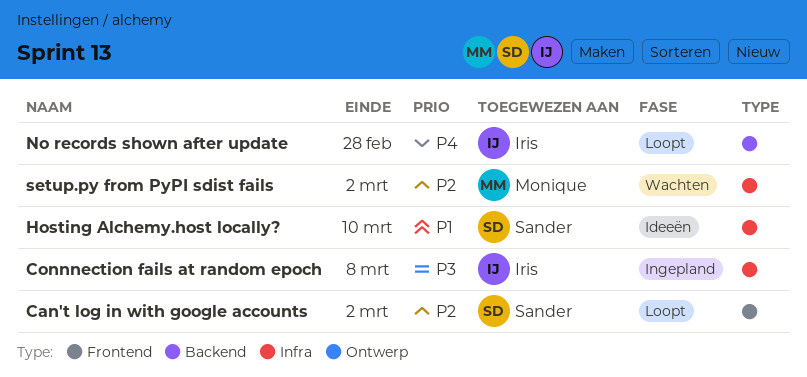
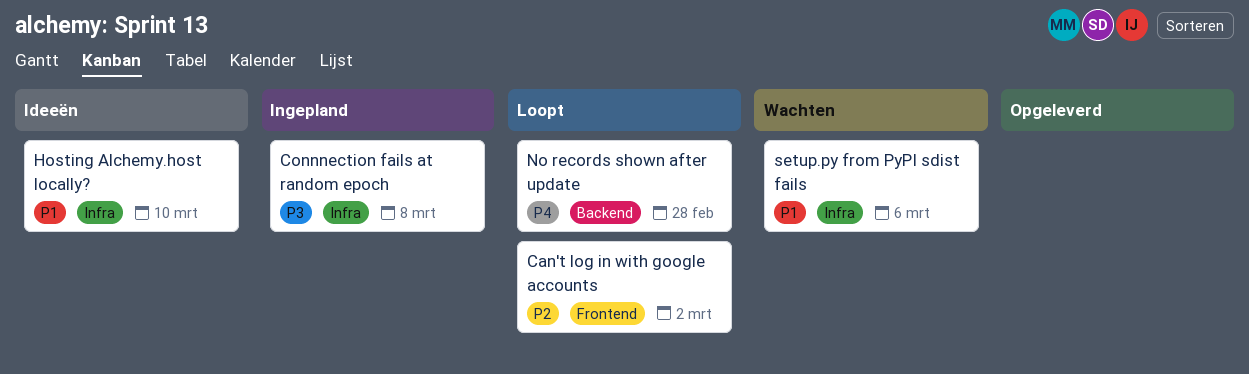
setup.py from PyPI sdist fails, priority: P2 -> P1
setup.py from PyPI sdist fails, due: Mar 2 -> Mar 6

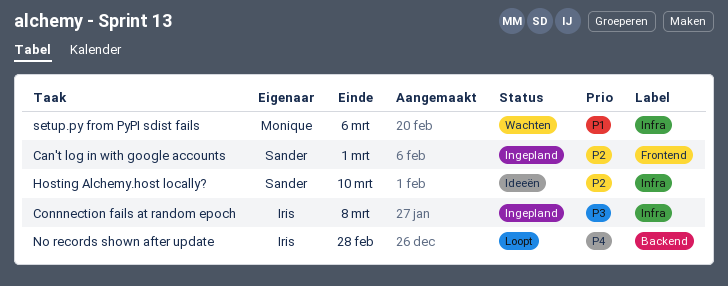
Can't log in with google accounts, status: Loopt -> Ingepland
Can't log in with google accounts, due: Mar 2 -> Mar 1
Hosting Alchemy.host locally?, priority: P1 -> P2

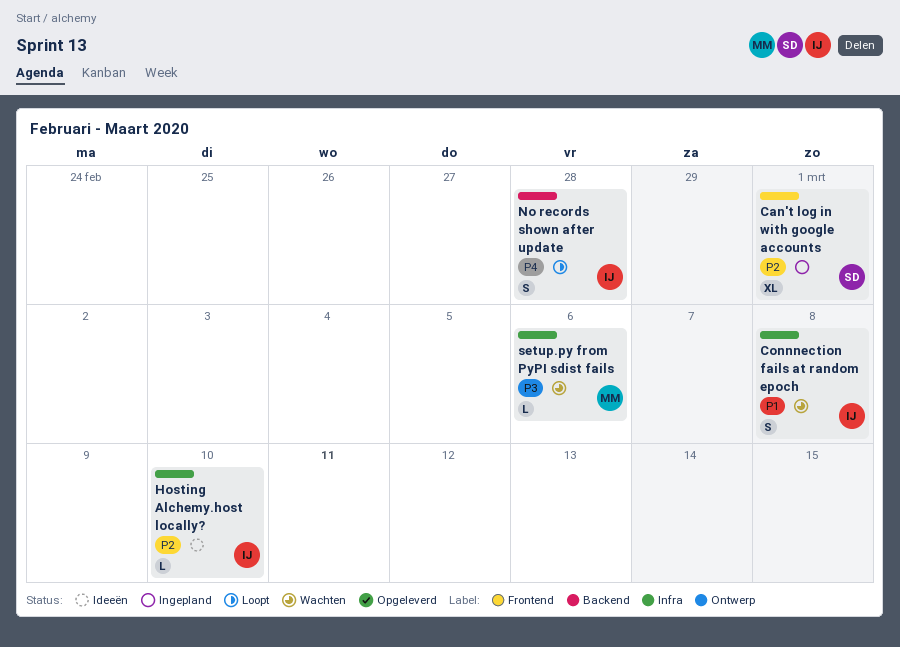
Connnection fails at random epoch, status: Ingepland -> Wachten
Connnection fails at random epoch, priority: P3 -> P1
Hosting Alchemy.host locally?, owner: Sander -> Iris
setup.py from PyPI sdist fails, priority: P1 -> P3

